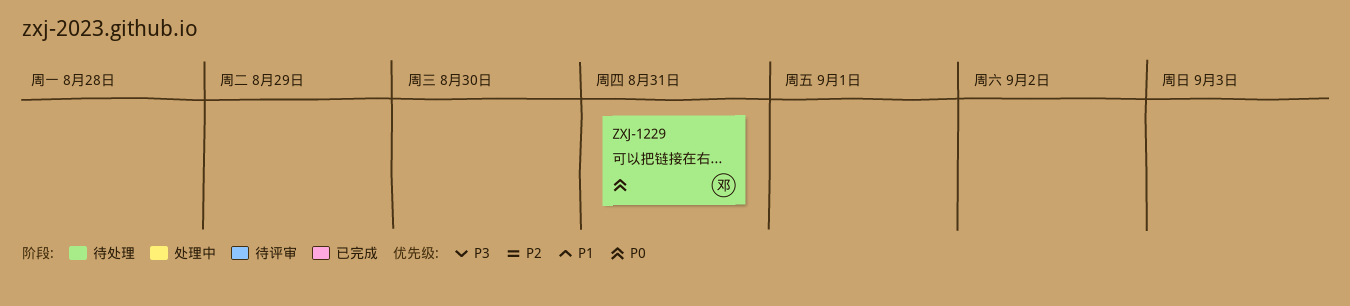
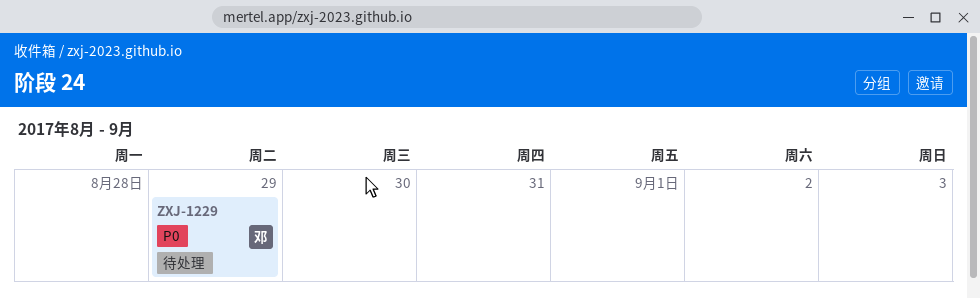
ZXJ-1229, due: Aug 31 -> Aug 29

